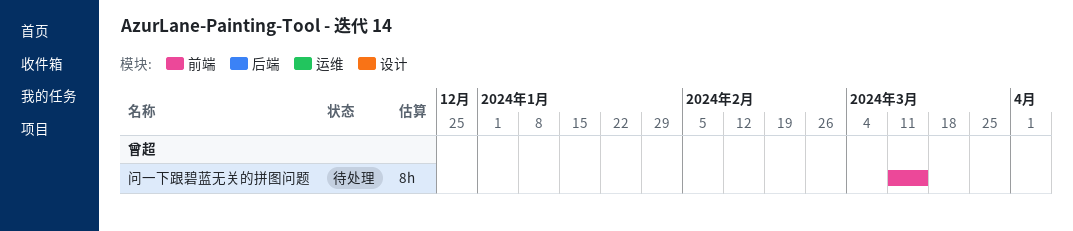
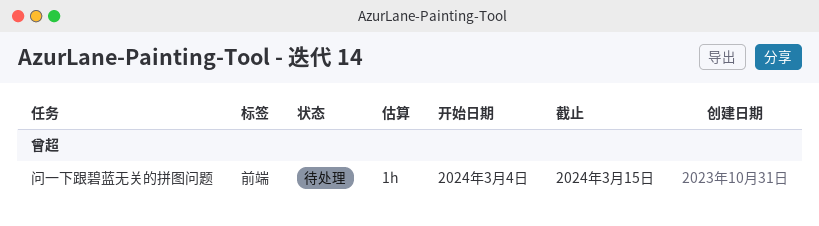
问一下跟碧蓝无关的拼图问题, estimate: 8h -> 1h
问一下跟碧蓝无关的拼图问题, start: Mar 11 -> Mar 4

